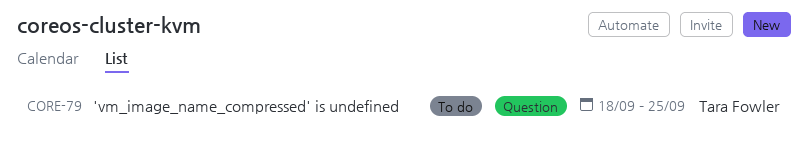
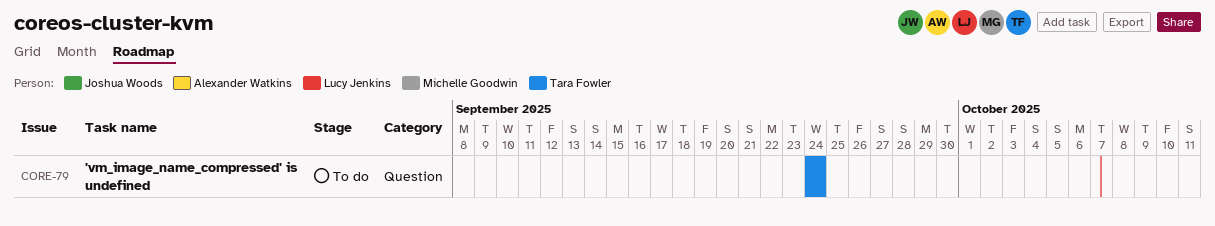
CORE-79, start: Sep 18 -> Sep 24
CORE-79, due: Sep 25 -> Sep 24

